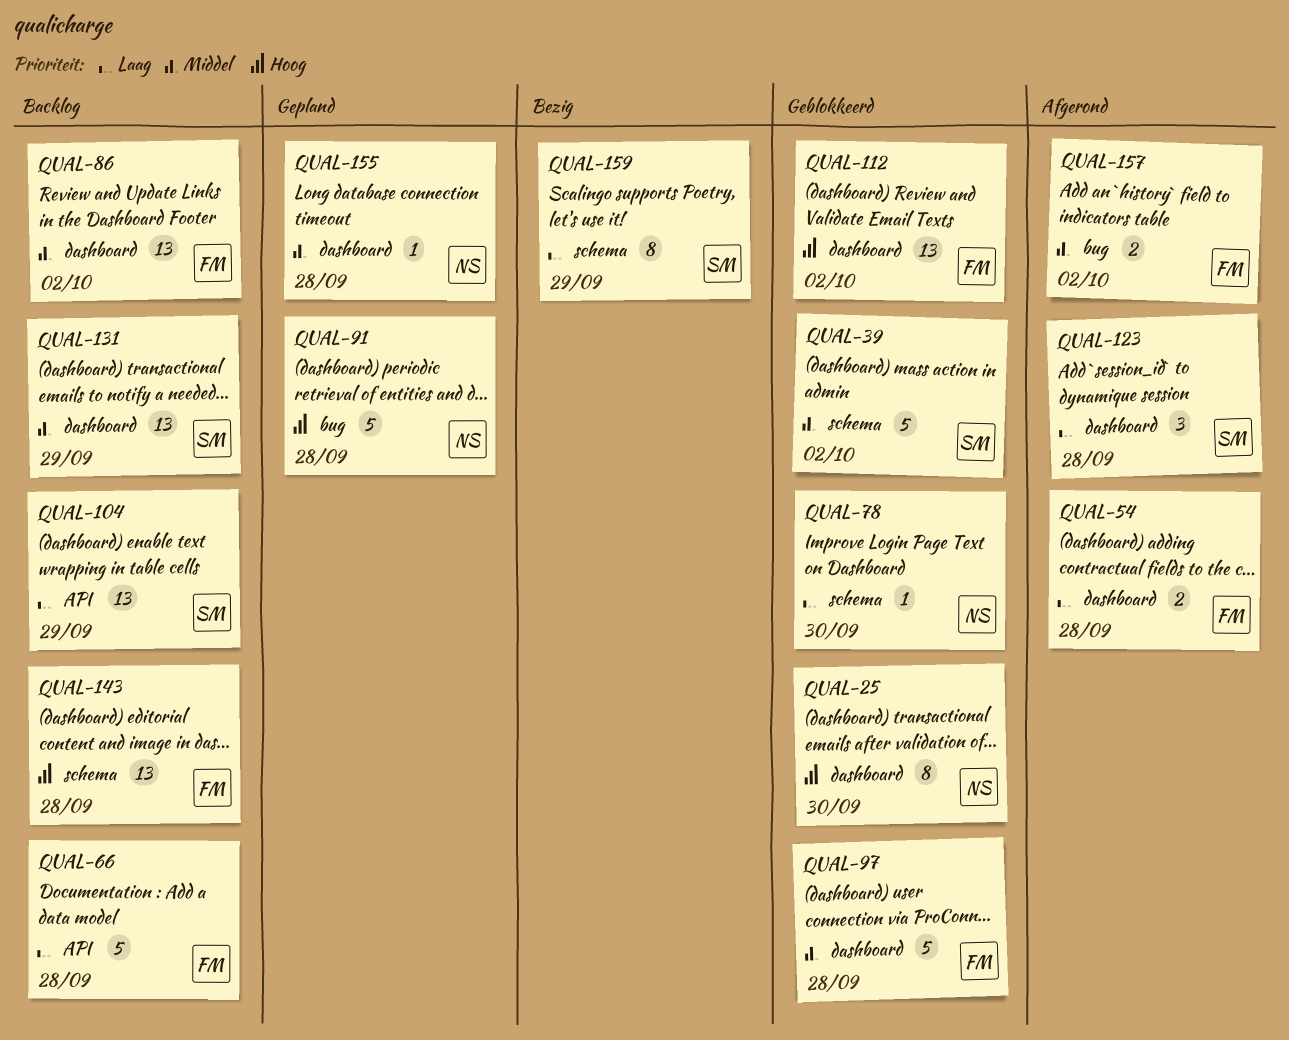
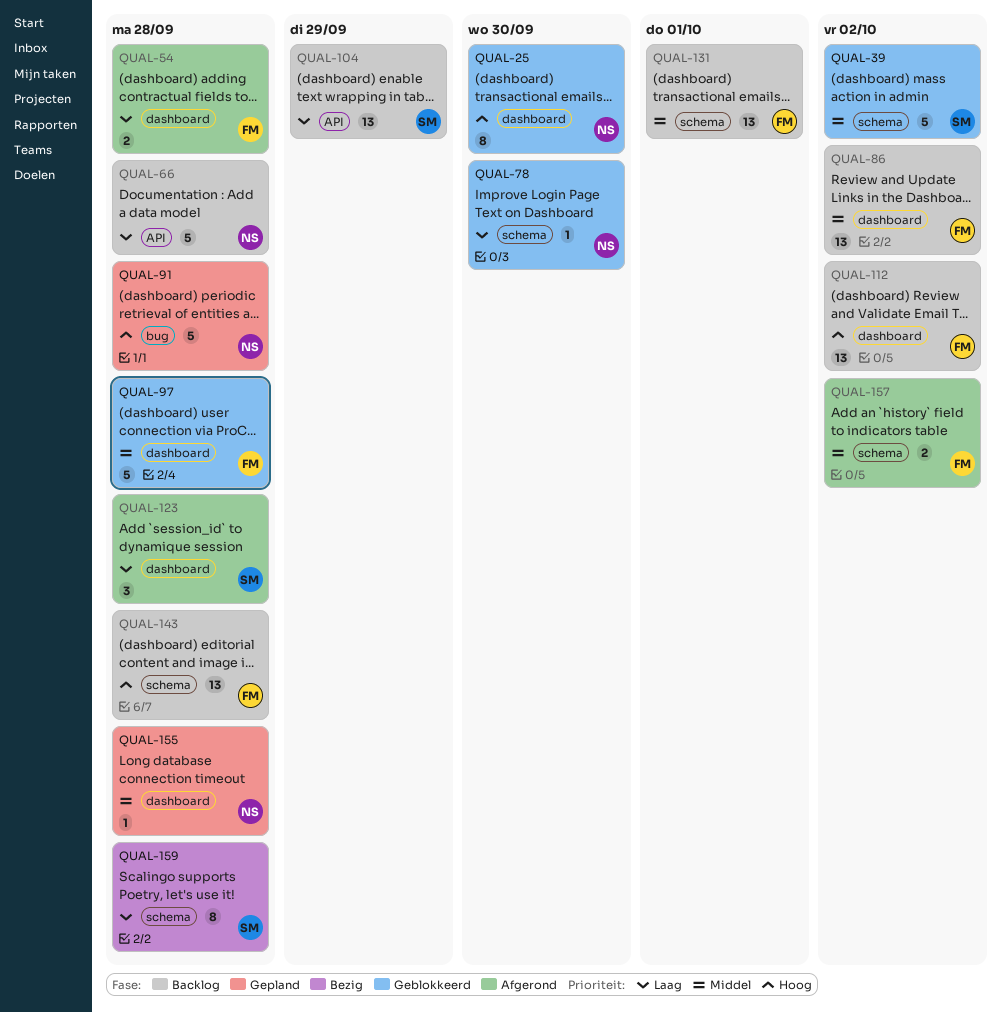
QUAL-66, owner: FM -> NS
QUAL-112, status: Geblokkeerd -> Backlog
QUAL-131, owner: SM -> FM
QUAL-131, label: dashboard -> schema
QUAL-131, due: Sep 29 -> Oct 1
QUAL-157, label: bug -> schema
QUAL-159, due: Sep 29 -> Sep 28

